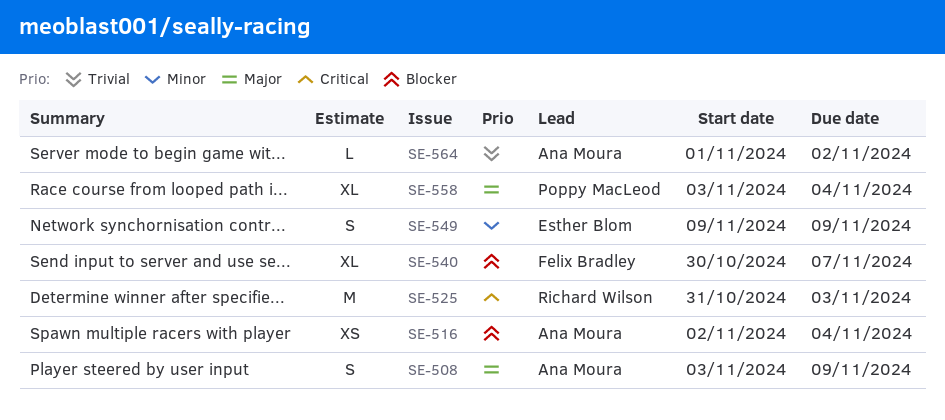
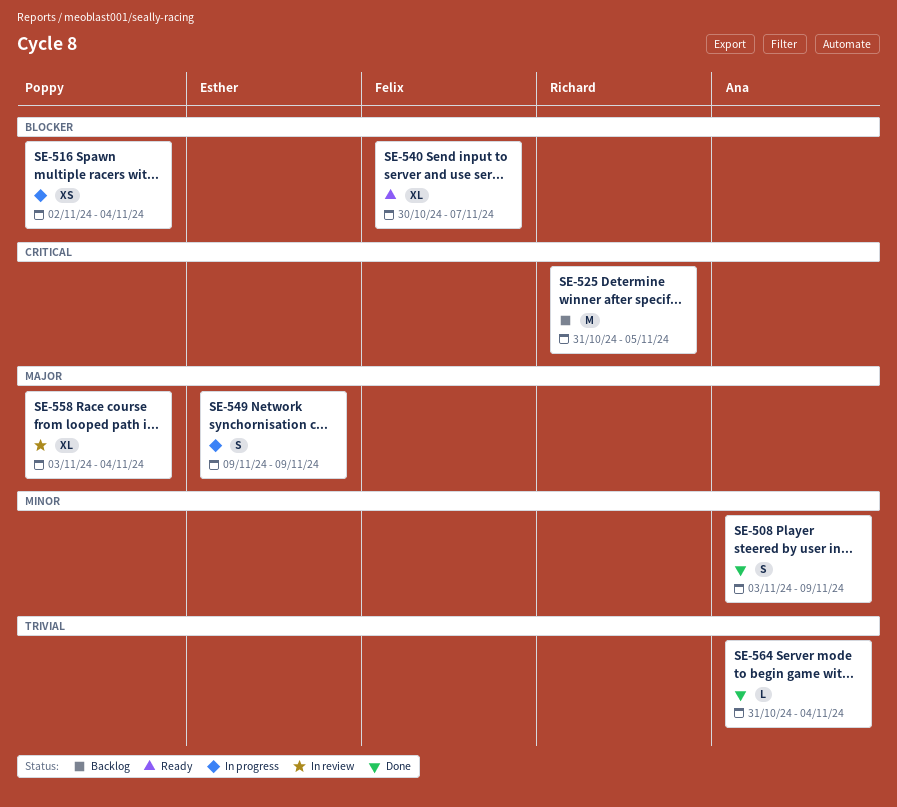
SE-508, priority: Major -> Minor
SE-516, owner: Ana Moura -> Poppy MacLeod
SE-525, due: Nov 3 -> Nov 5
SE-549, priority: Minor -> Major
SE-564, start: Nov 1 -> Oct 31
SE-564, due: Nov 2 -> Nov 4

